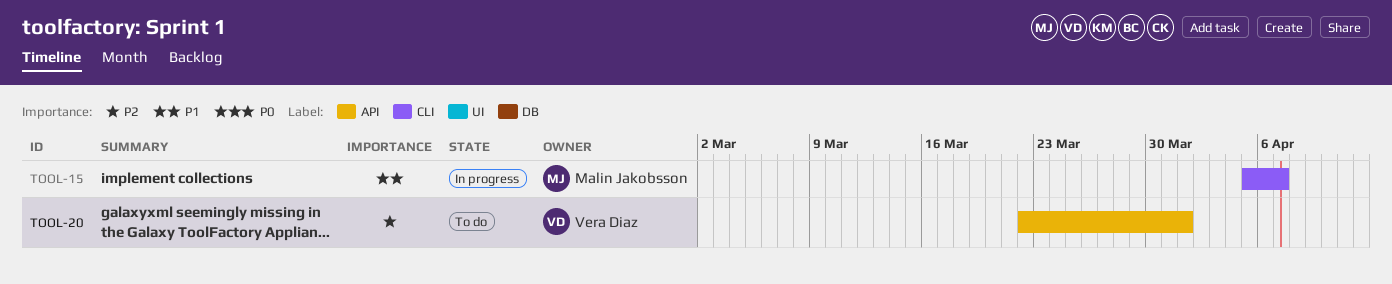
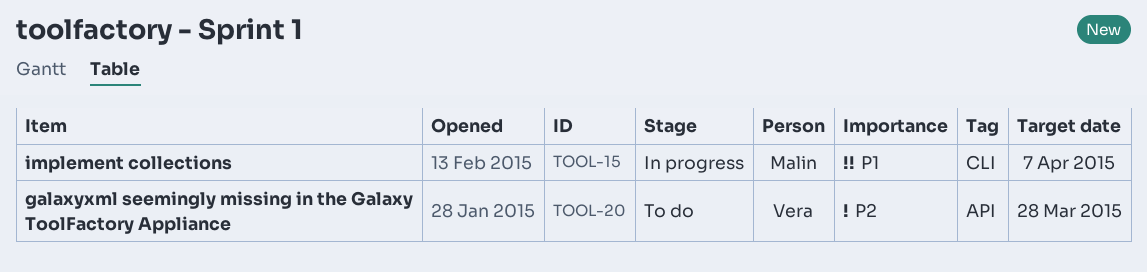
TOOL-20, due: Apr 1 -> Mar 28

